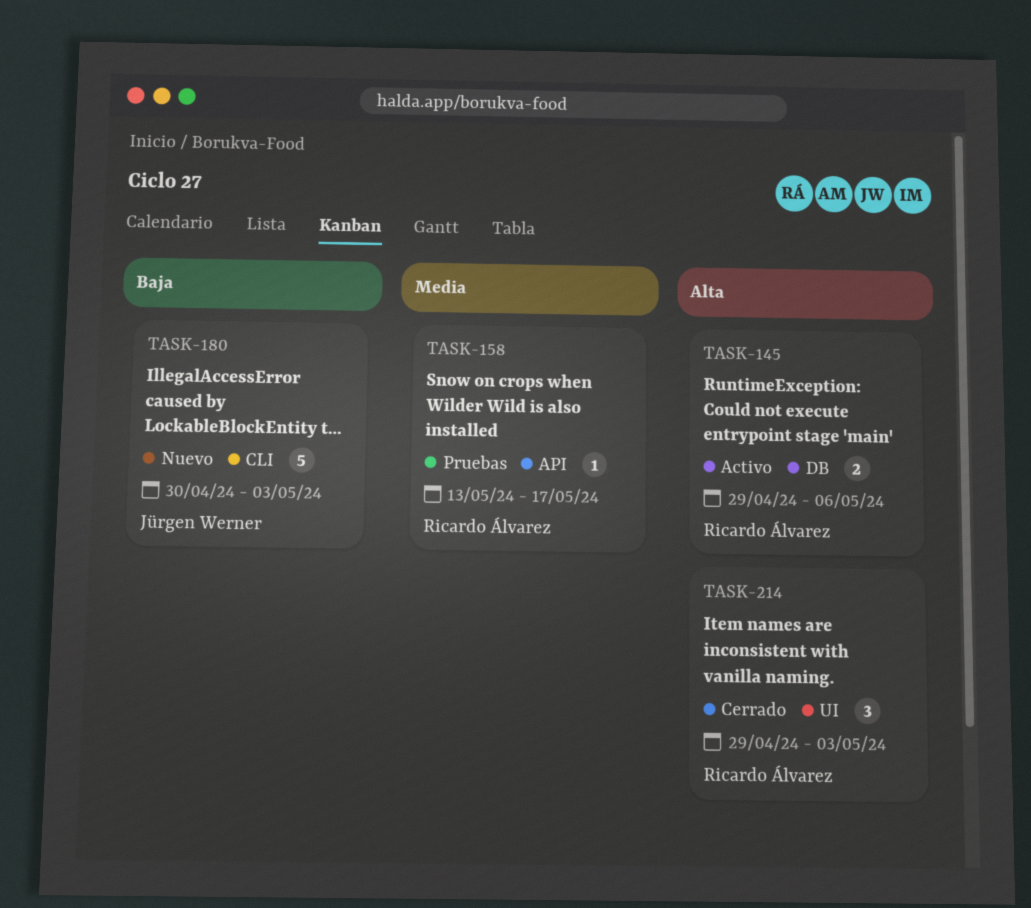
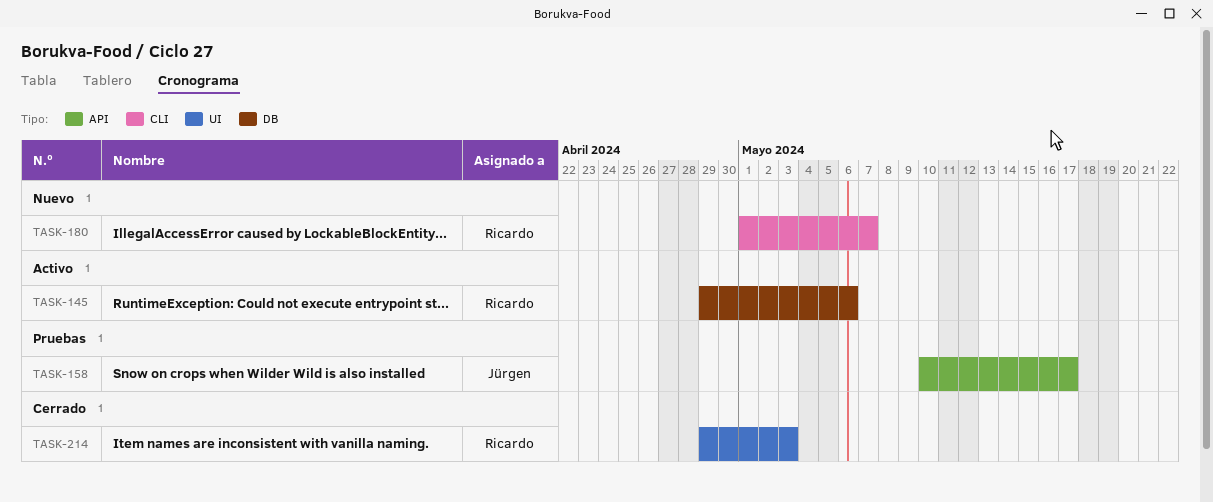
TASK-158, owner: Ricardo Álvarez -> Jürgen Werner
TASK-158, start: May 13 -> May 10
TASK-180, owner: Jürgen Werner -> Ricardo Álvarez
TASK-180, start: Apr 30 -> May 1
TASK-180, due: May 3 -> May 7

